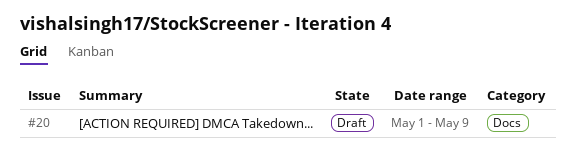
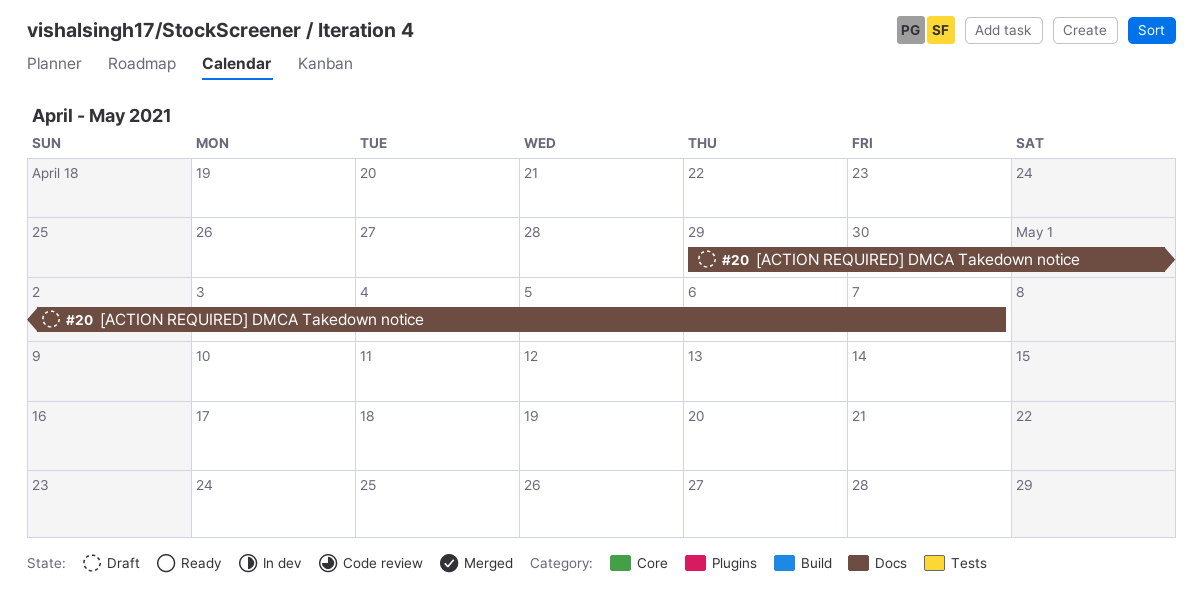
#20, start: May 1 -> Apr 29
#20, due: May 9 -> May 7

